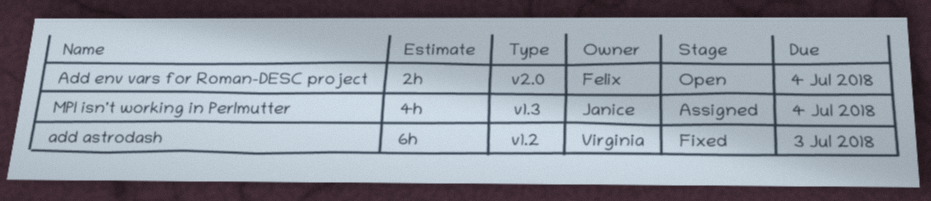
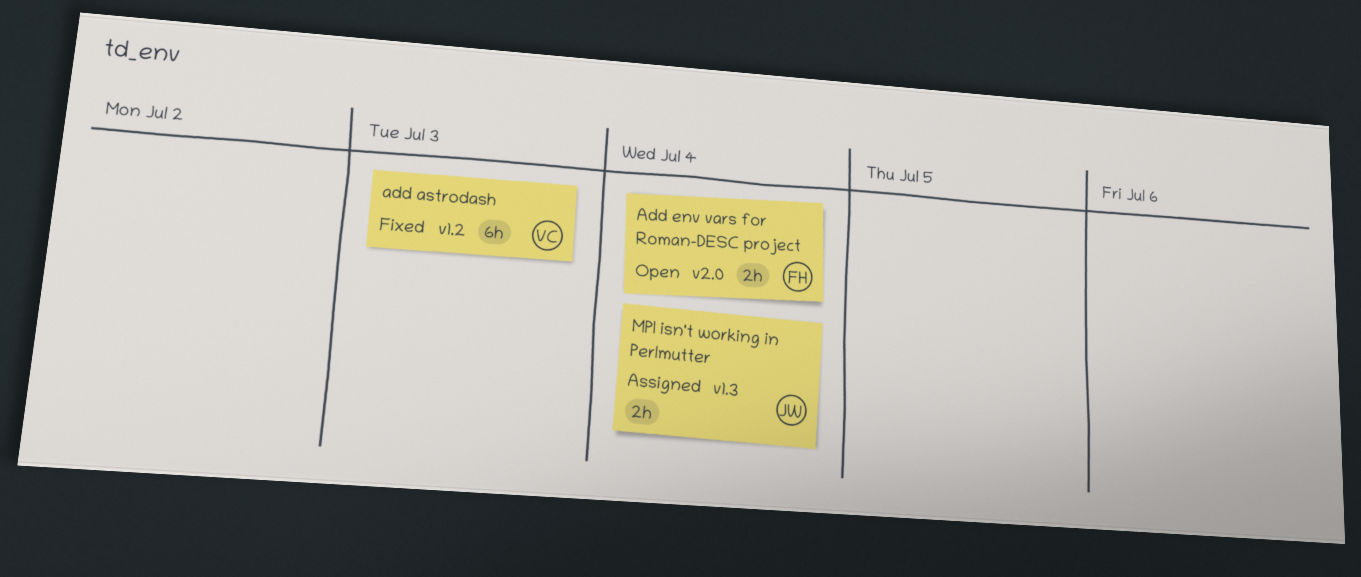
MPI isn't working in Perlmutter, estimate: 4h -> 2h

